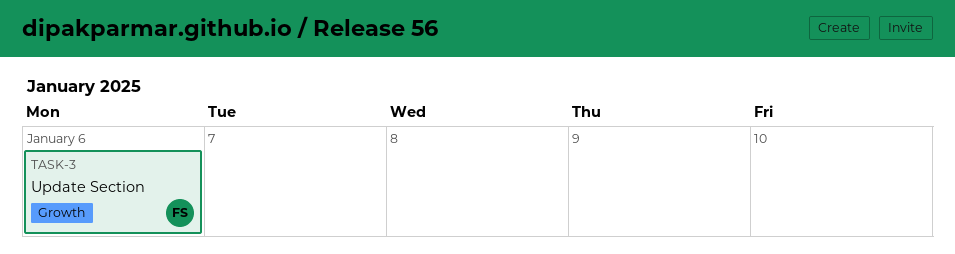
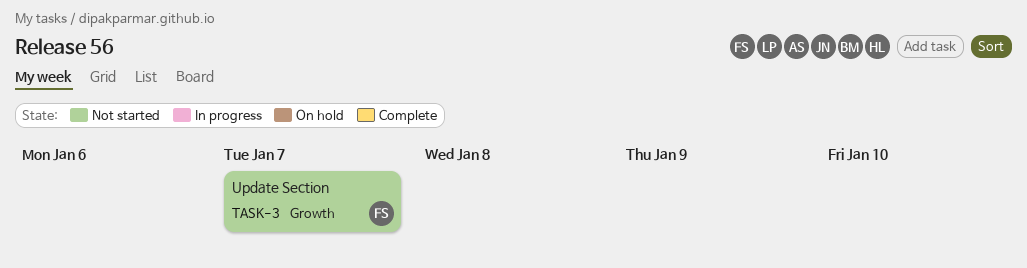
TASK-3, due: Jan 6 -> Jan 7

